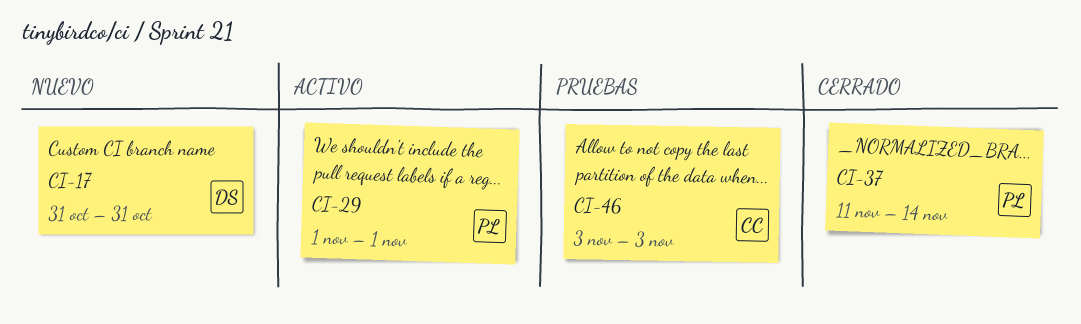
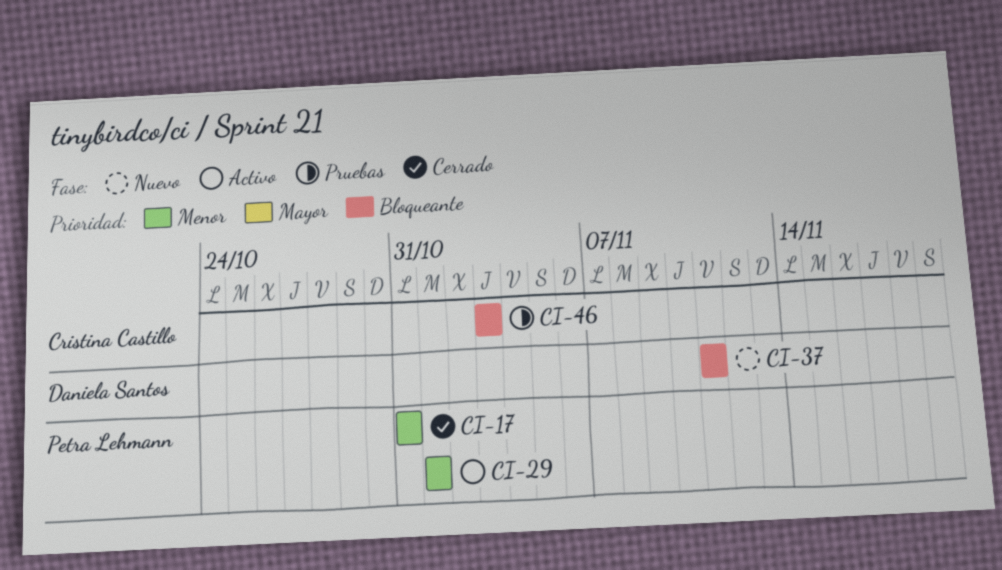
CI-17, status: Nuevo -> Cerrado
CI-17, owner: Daniela Santos -> Petra Lehmann
CI-37, status: Cerrado -> Nuevo
CI-37, owner: Petra Lehmann -> Daniela Santos
CI-37, due: Nov 14 -> Nov 11

